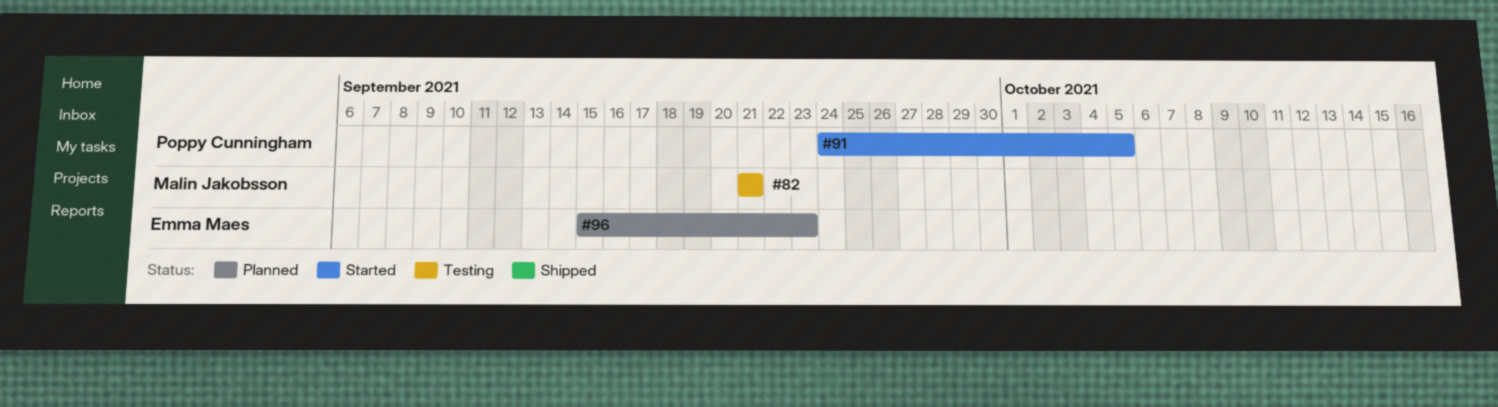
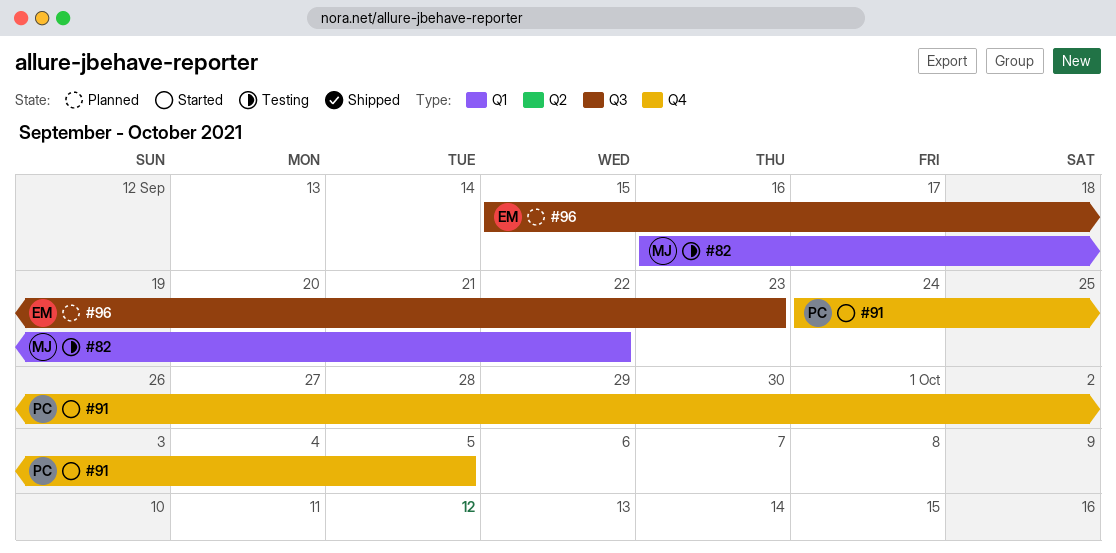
#82, start: Sep 21 -> Sep 16
#82, due: Sep 21 -> Sep 22

